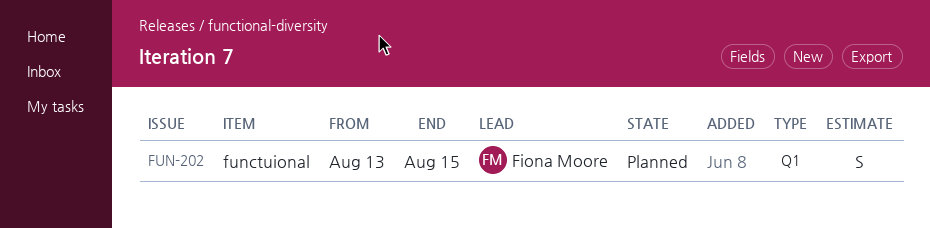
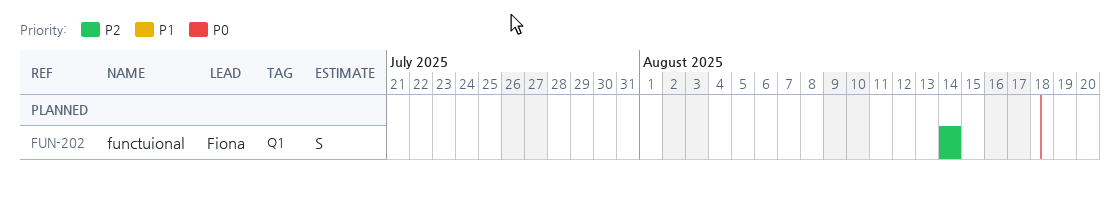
FUN-202, start: Aug 13 -> Aug 14
FUN-202, due: Aug 15 -> Aug 14

